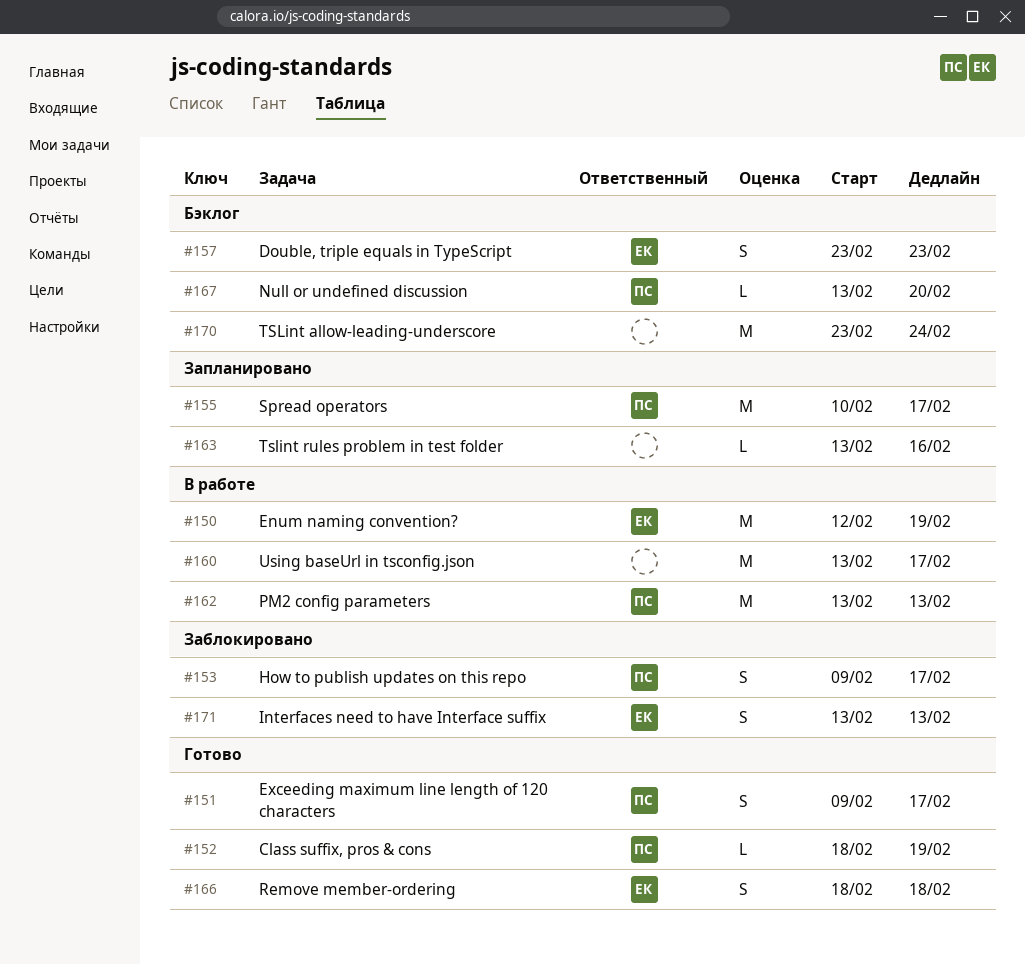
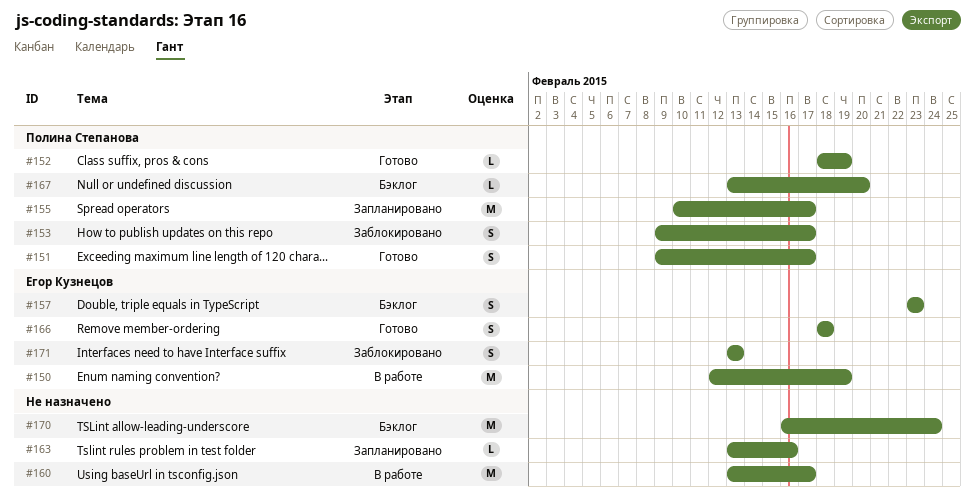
#162: present -> none
#170, start: Feb 23 -> Feb 16

